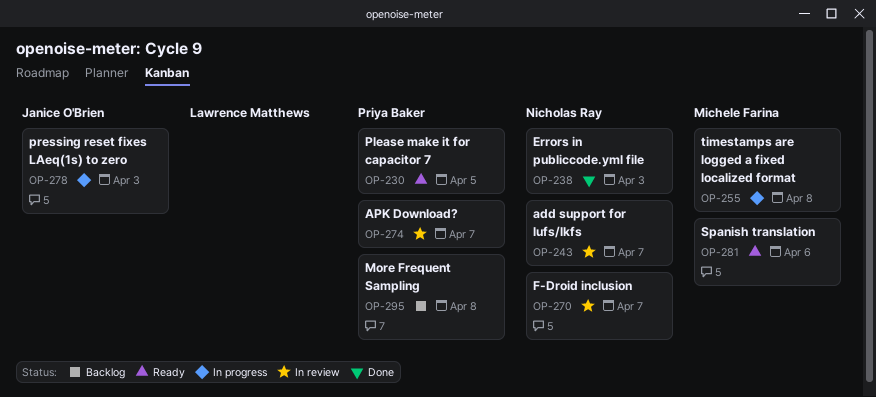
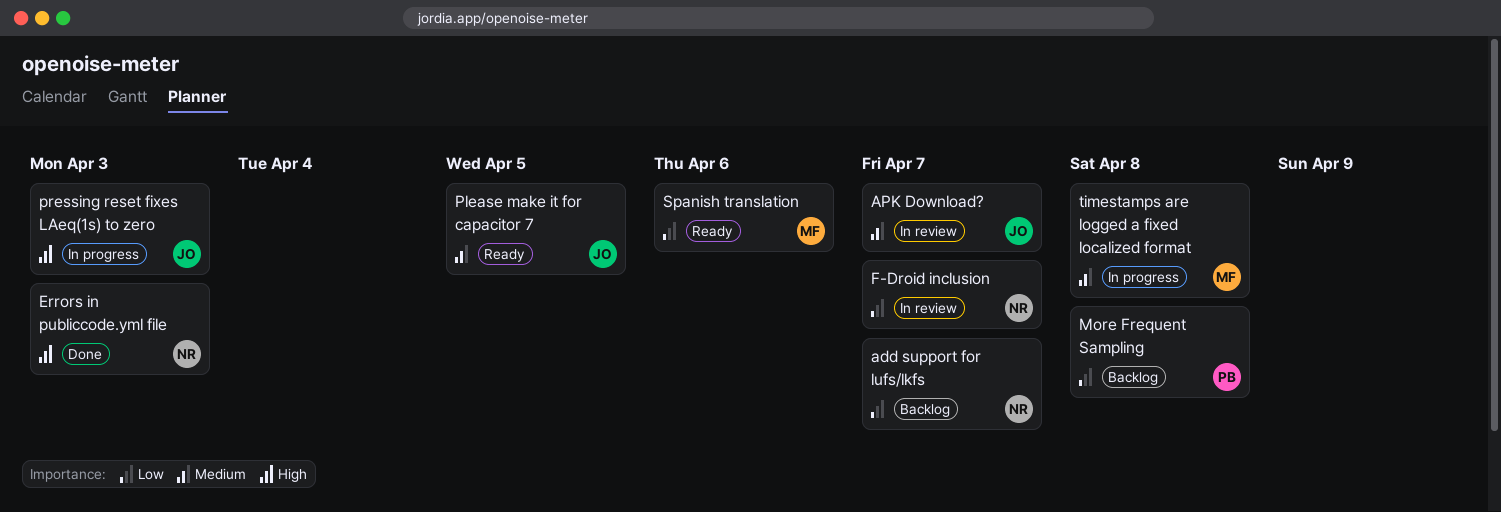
add support for lufs/lkfs, status: In review -> Backlog
APK Download?, owner: Priya Baker -> Janice O'Brien
Please make it for capacitor 7, owner: Priya Baker -> Janice O'Brien

